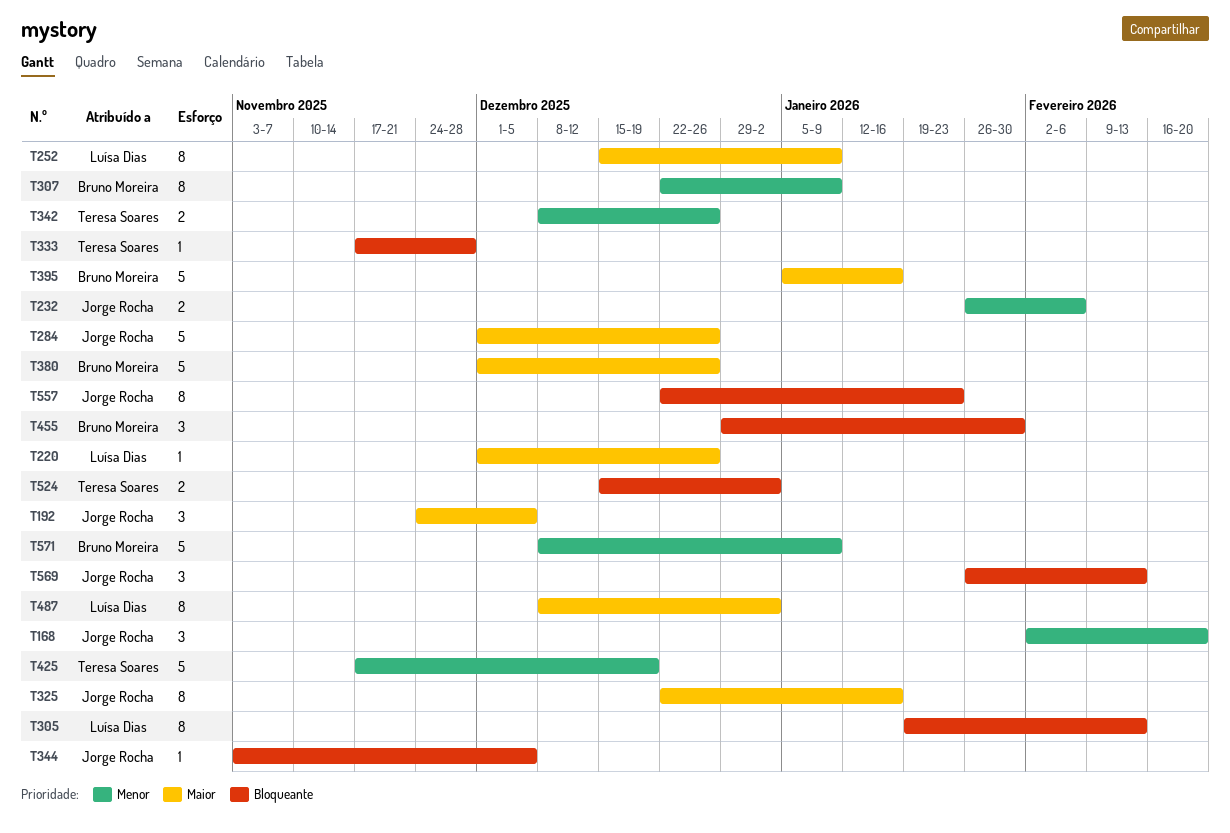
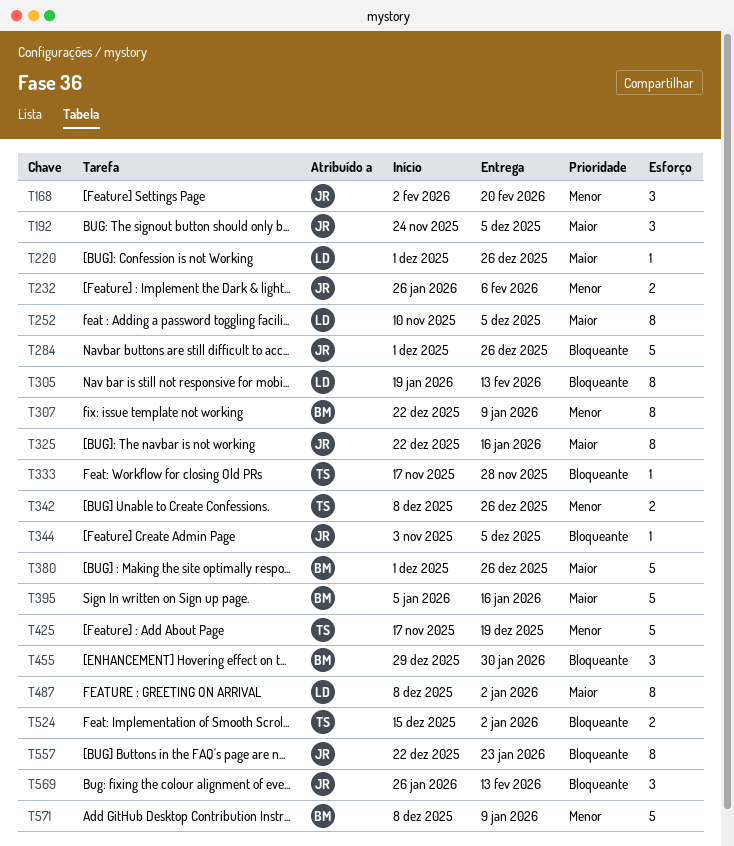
T252, start: Dec 15 -> Nov 10
T252, due: Jan 9 -> Dec 5
T284, priority: Maior -> Bloqueante

